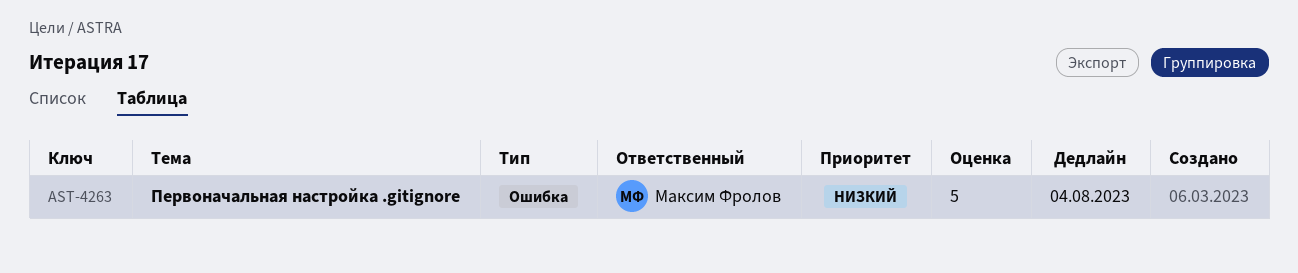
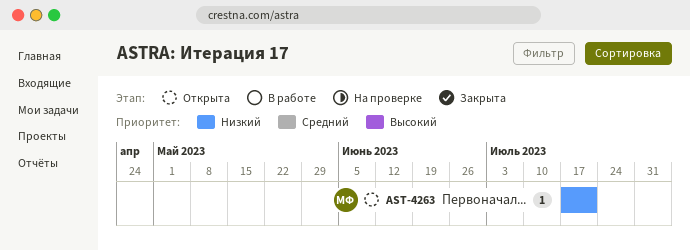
AST-4263, estimate: 5 -> 1
AST-4263, due: Aug 4 -> Jul 21

